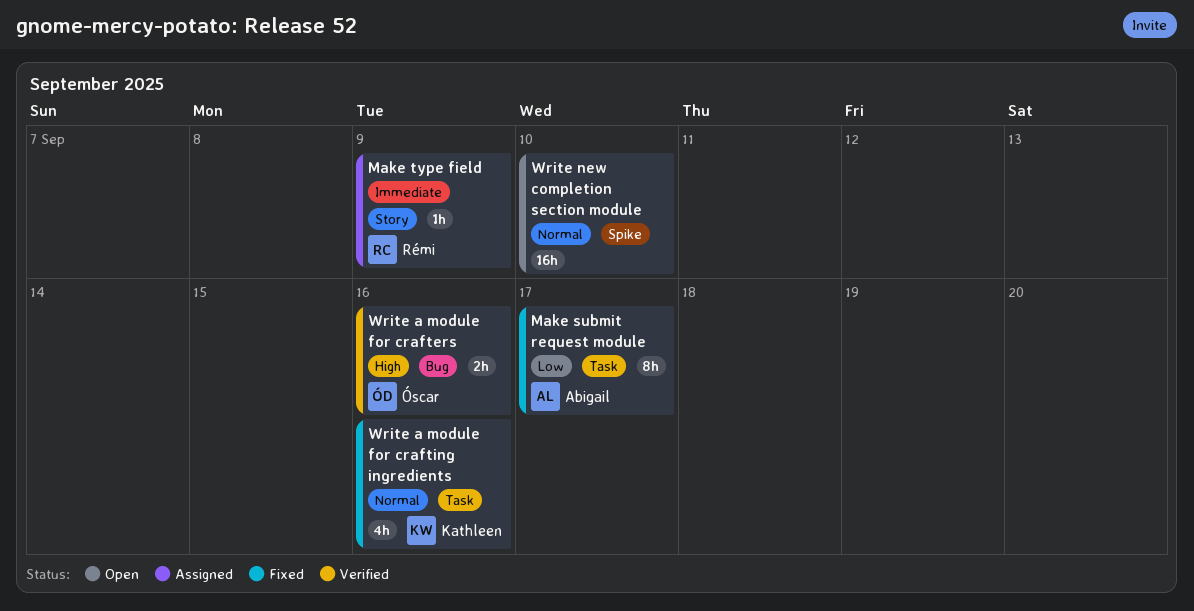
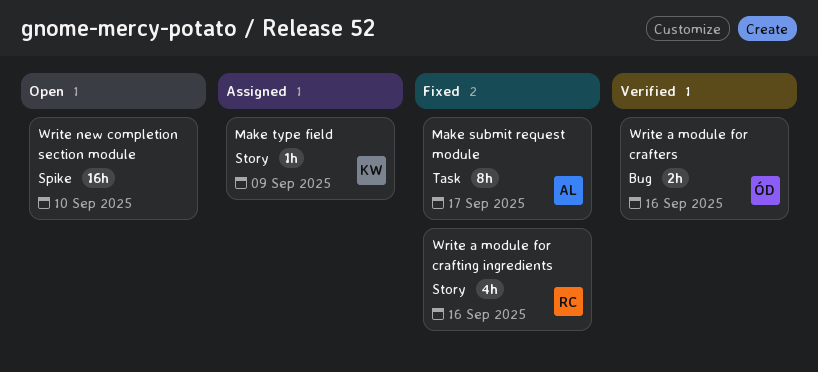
Make type field, owner: Rémi -> Kathleen
Write a module for crafting ingredients, owner: Kathleen -> Rémi
Write a module for crafting ingredients, label: Task -> Story

